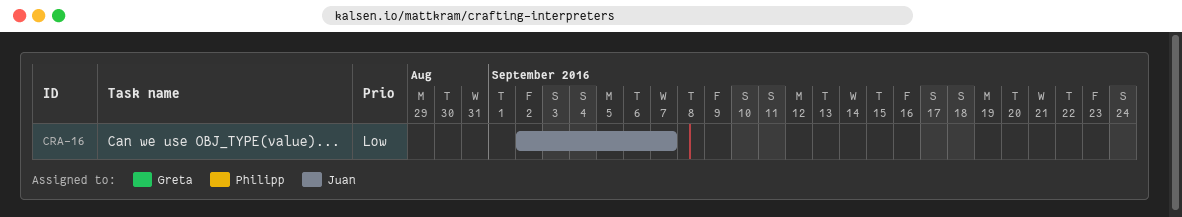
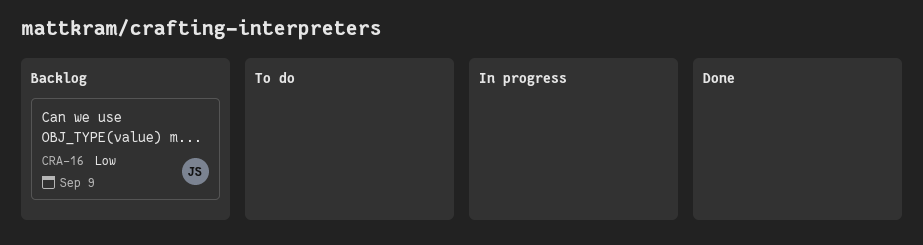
CRA-16, due: Sep 7 -> Sep 9

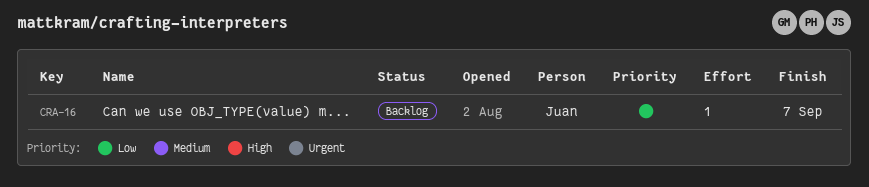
CRA-16, due: Sep 9 -> Sep 7

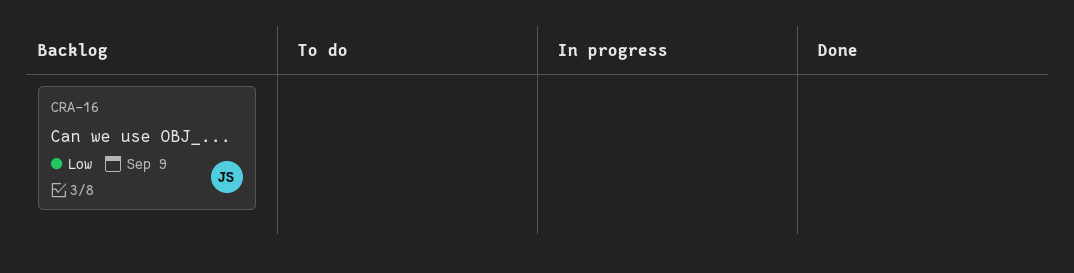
CRA-16, due: Sep 7 -> Sep 9

